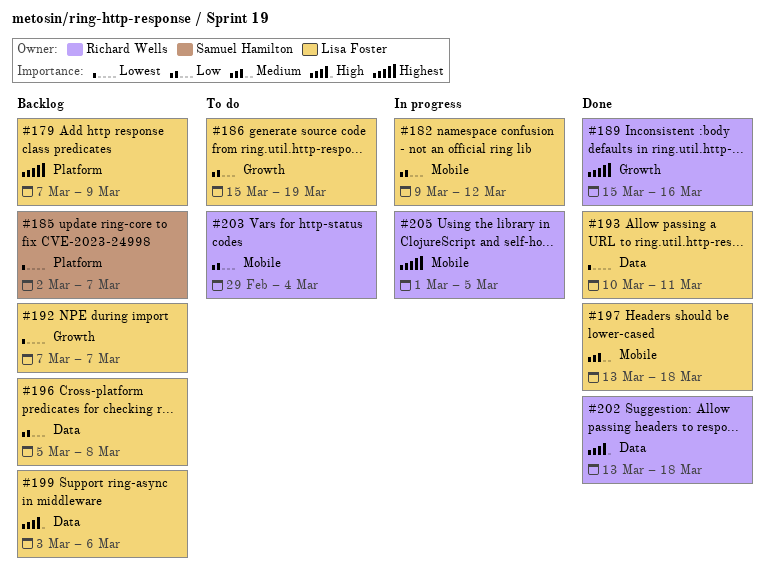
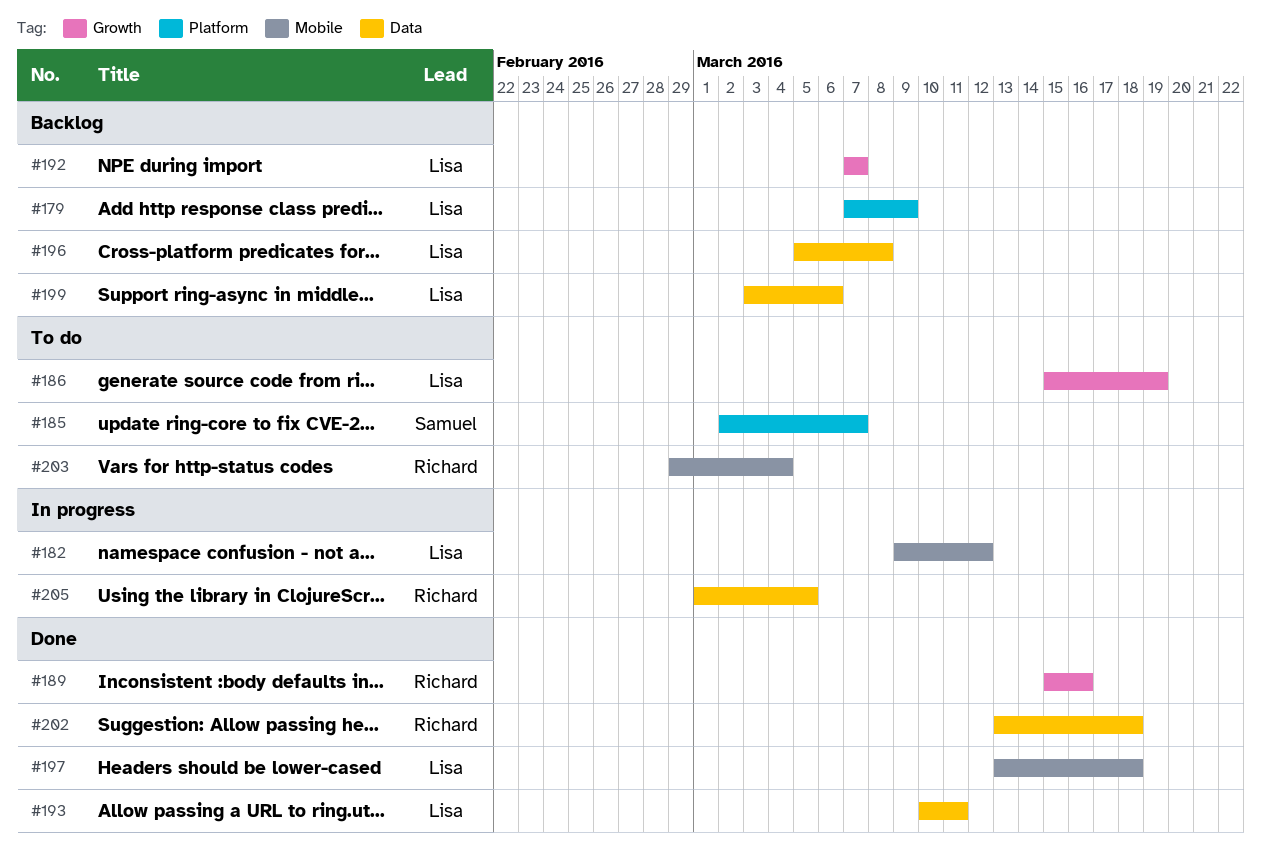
#185, status: Backlog -> To do
#205, label: Mobile -> Data

